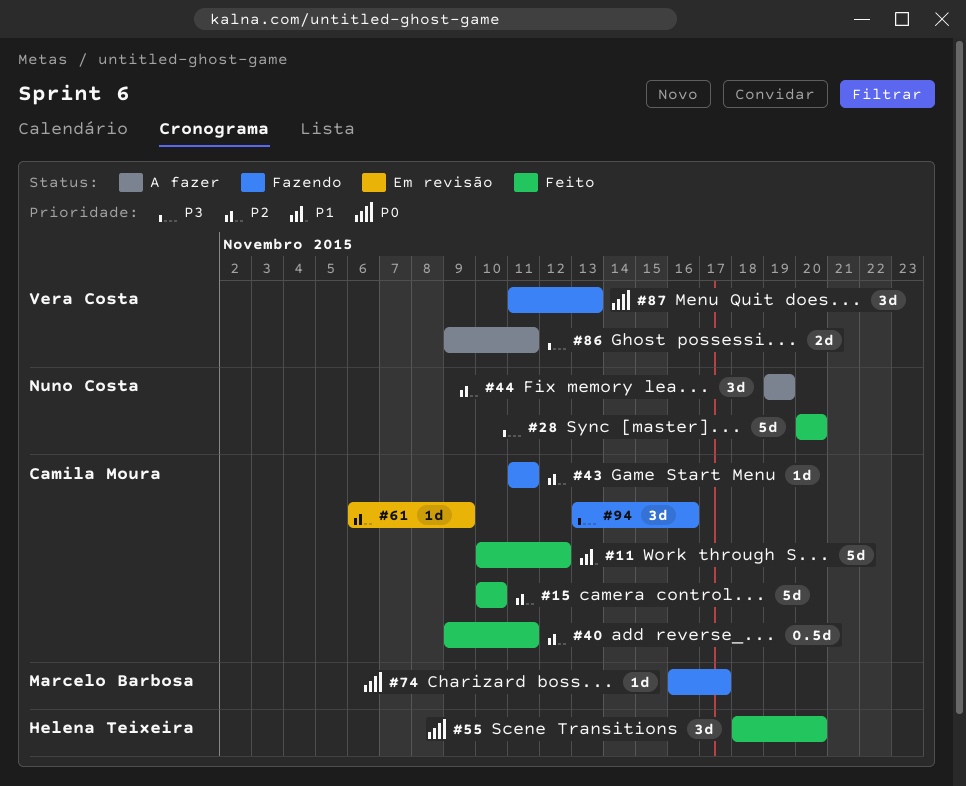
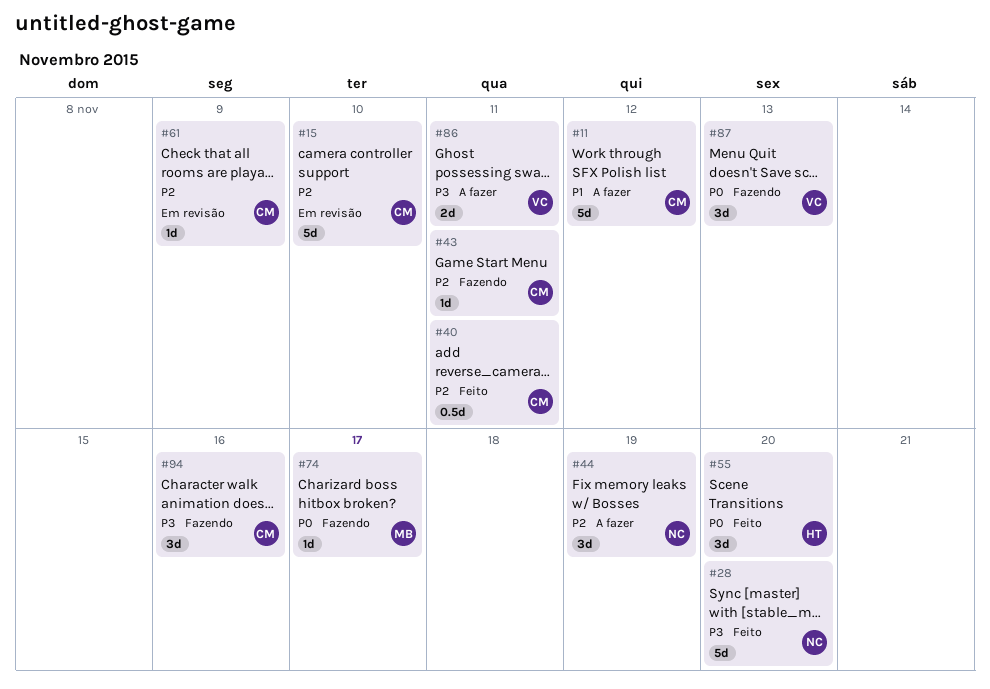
#11, status: Feito -> A fazer
#15, status: Feito -> Em revisão

